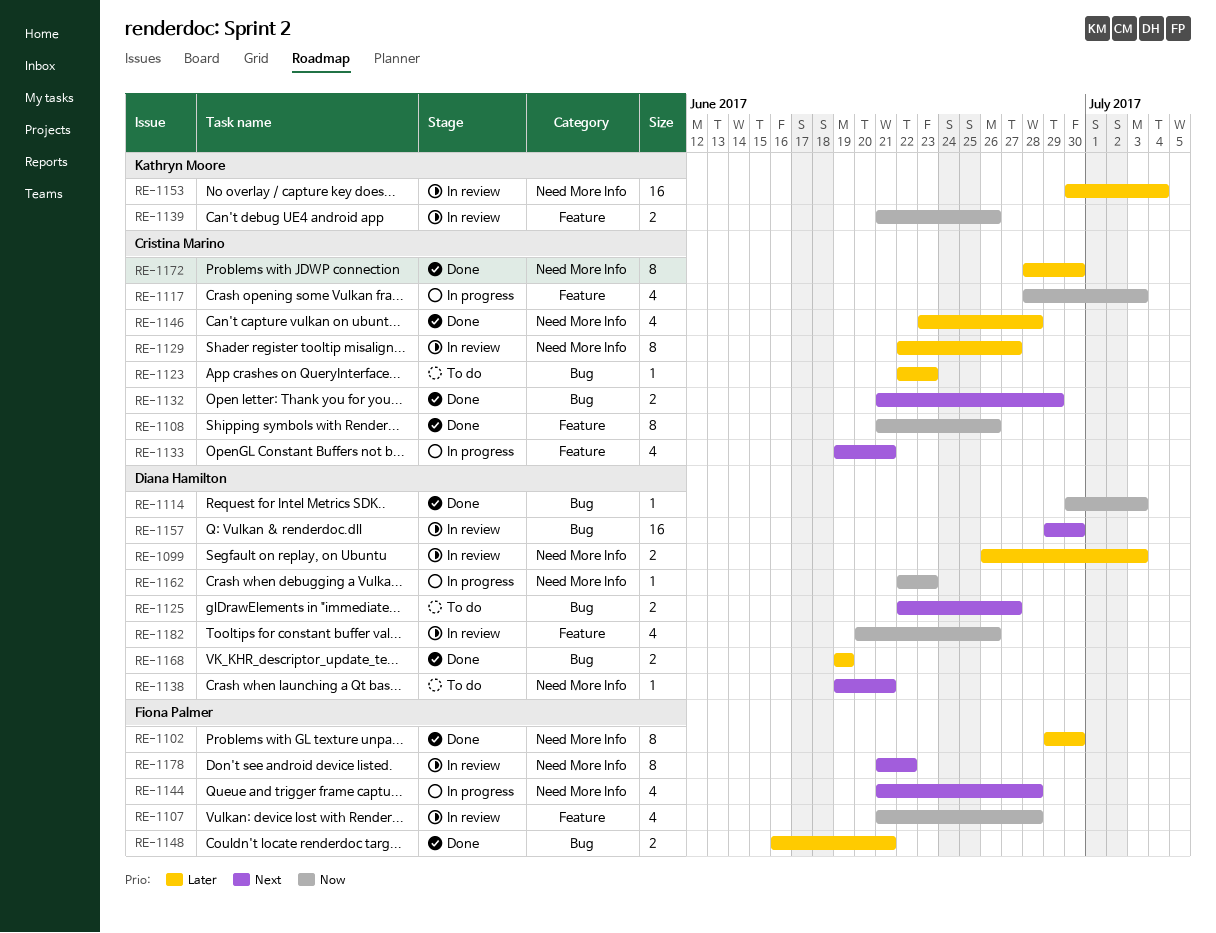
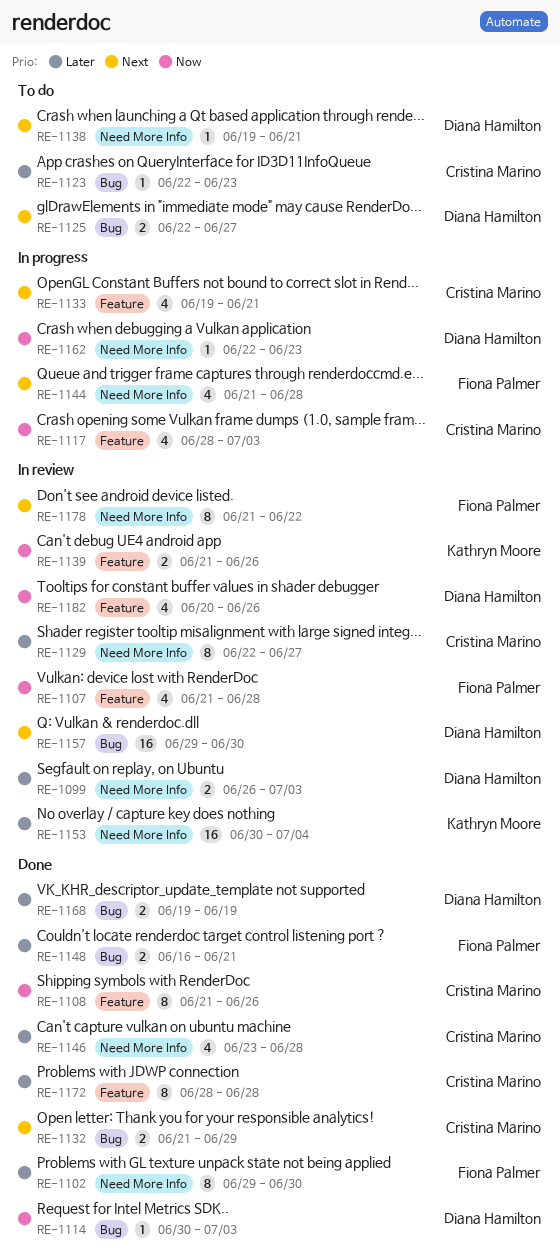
RE-1172, label: Need More Info -> Feature
RE-1172, due: Jun 30 -> Jun 28

